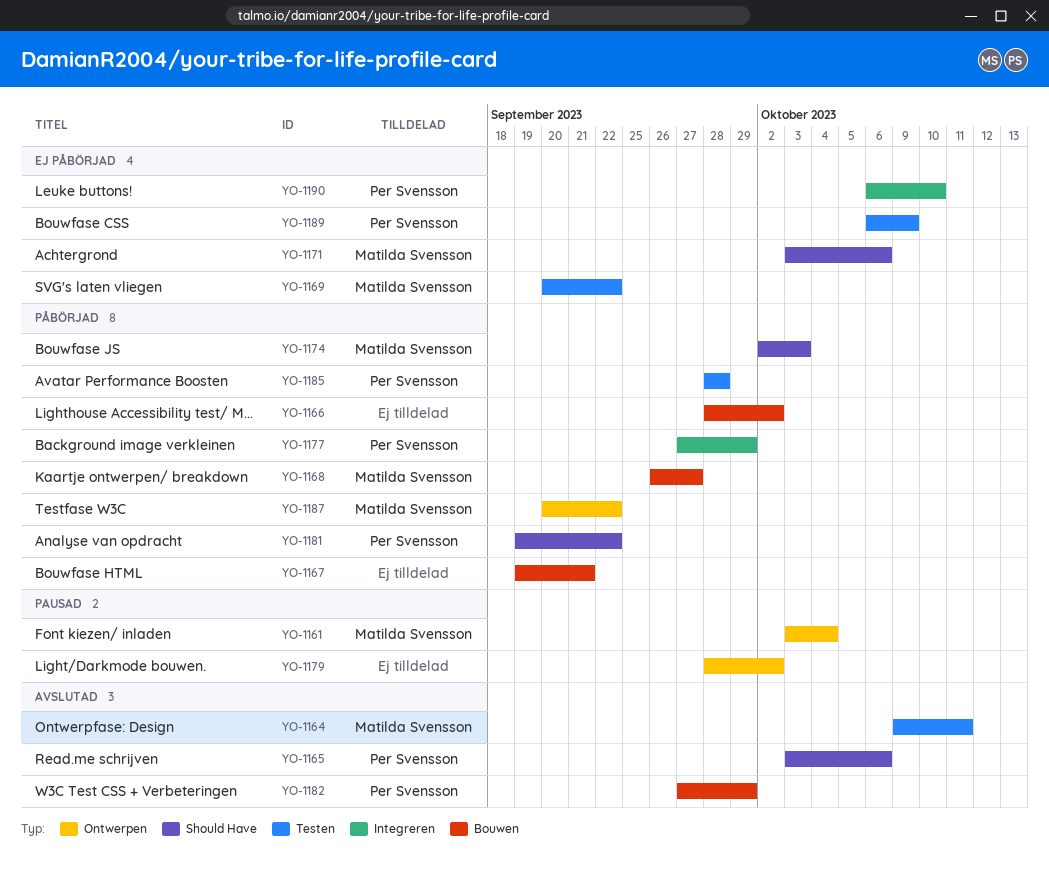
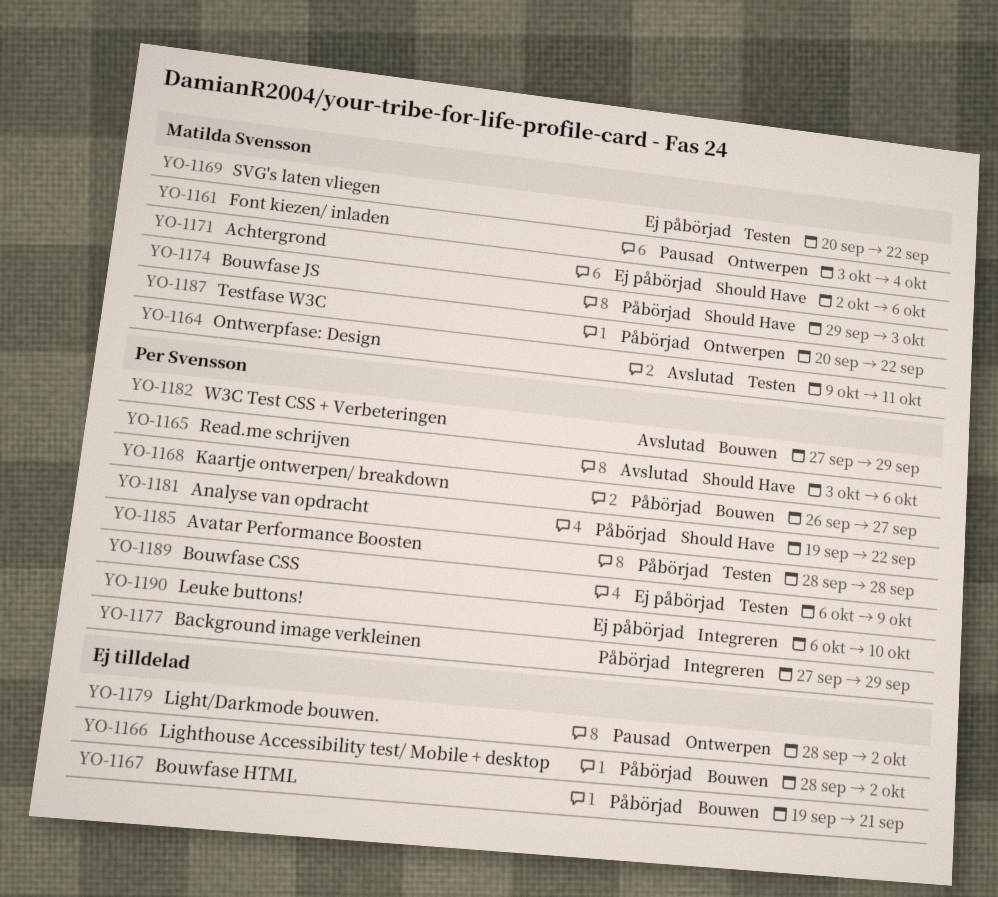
YO-1168, owner: Matilda Svensson -> Per Svensson
YO-1171, start: Oct 3 -> Oct 2
YO-1174, start: Oct 2 -> Sep 29

